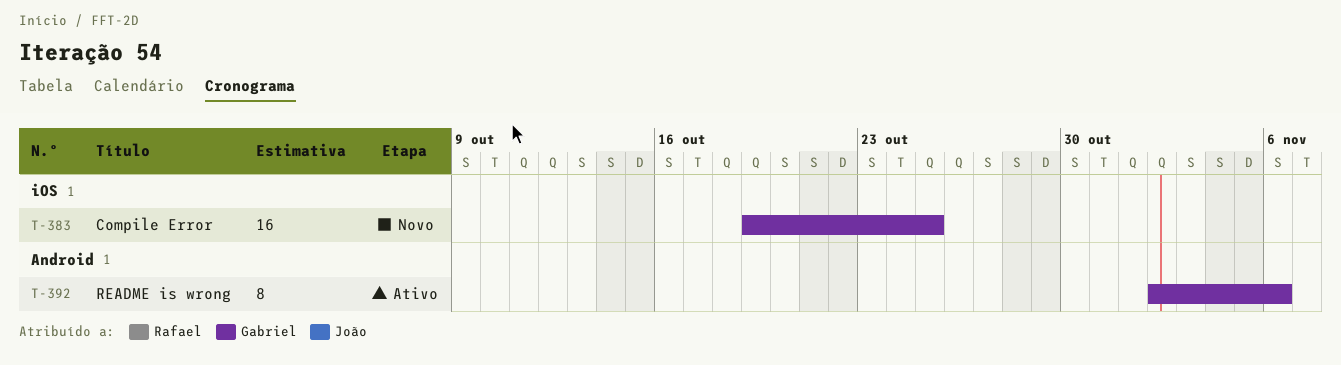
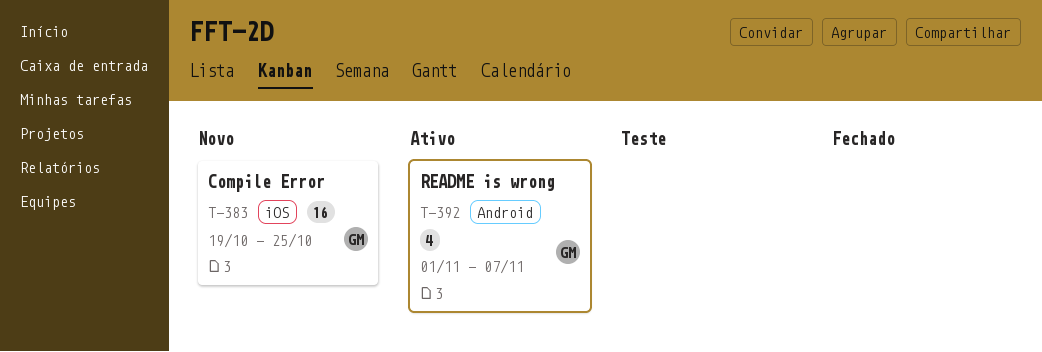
T-392, estimate: 8 -> 4
T-392, start: Nov 2 -> Nov 1
T-392, due: Nov 6 -> Nov 7

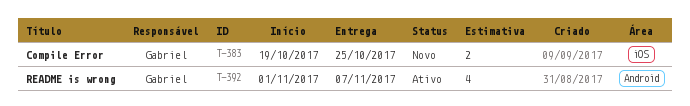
T-383, estimate: 16 -> 2

